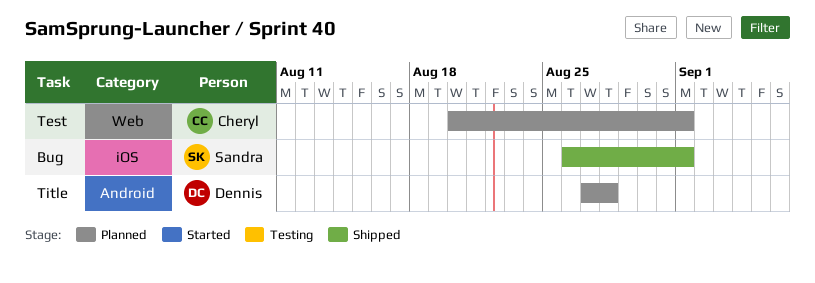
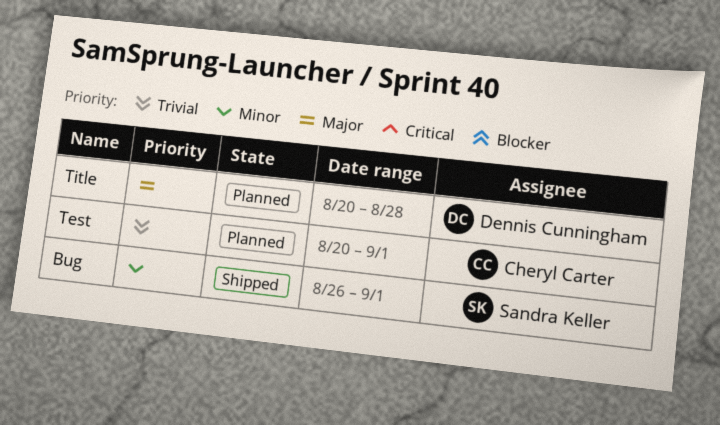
Title, start: Aug 27 -> Aug 20

